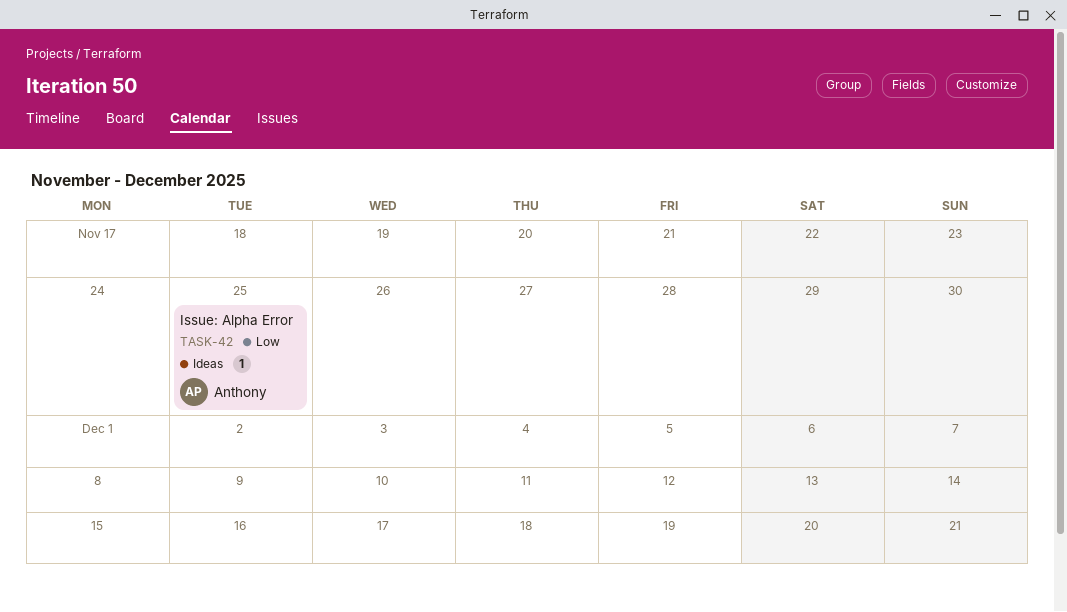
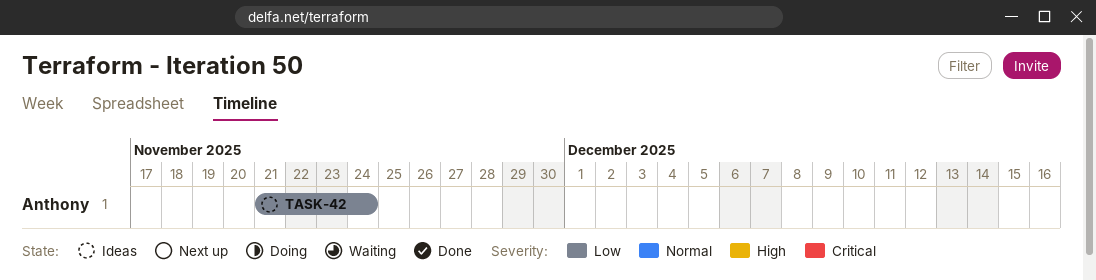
TASK-42, due: Nov 25 -> Nov 24

